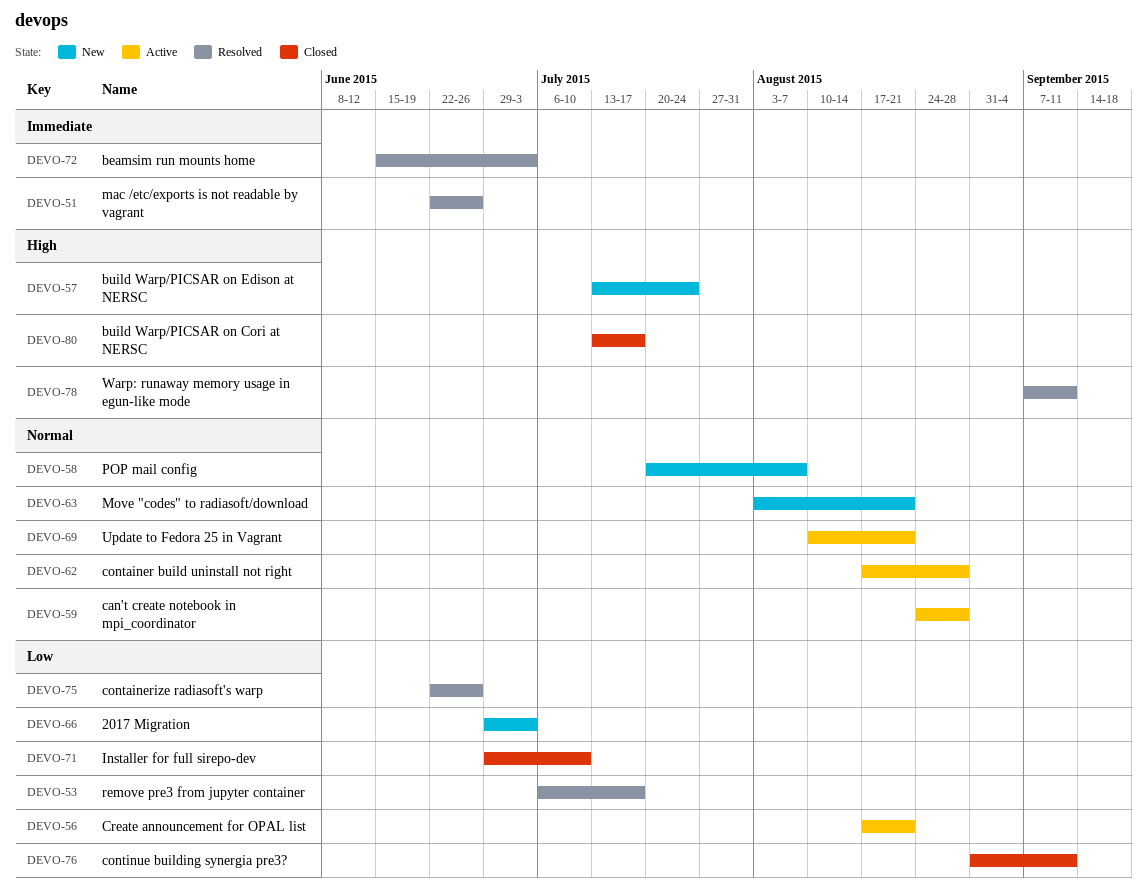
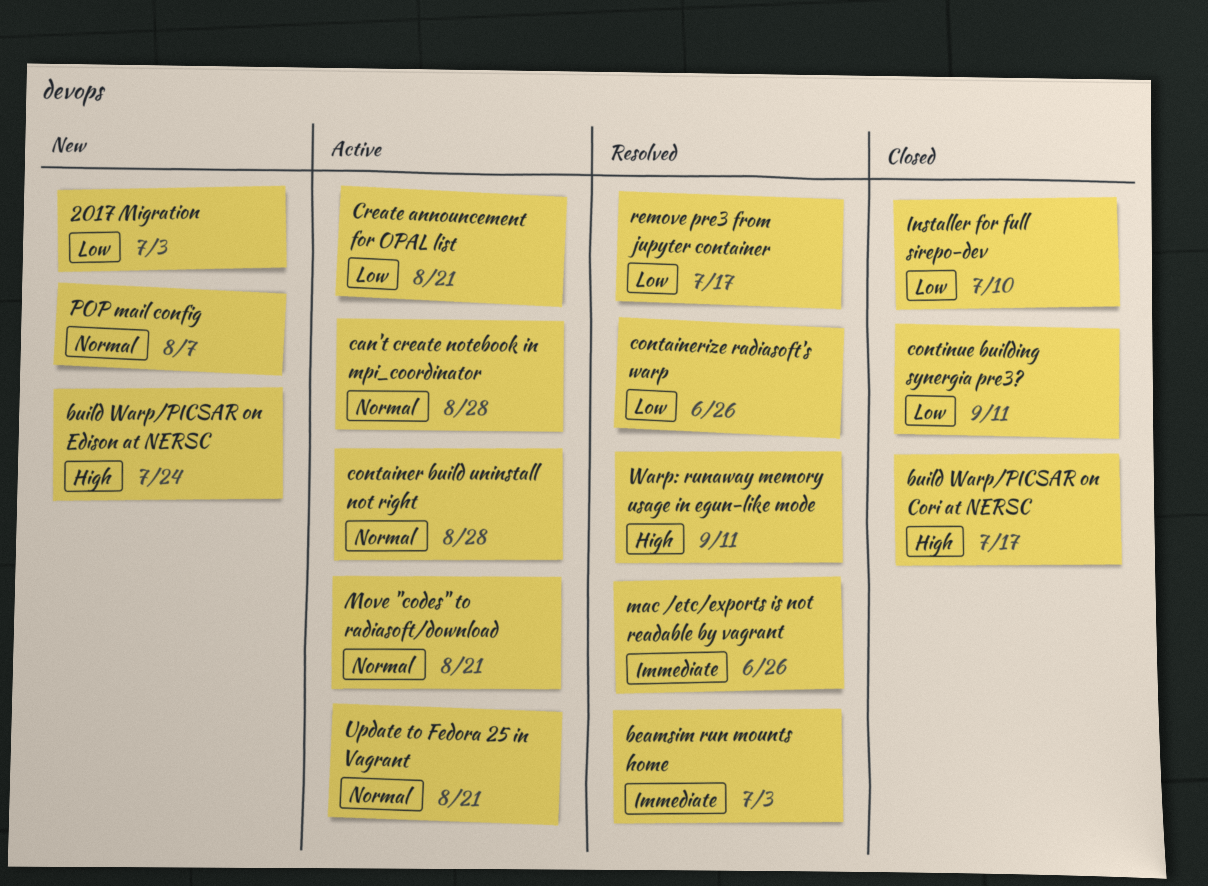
Move "codes" to radiasoft/download, status: New -> Active

